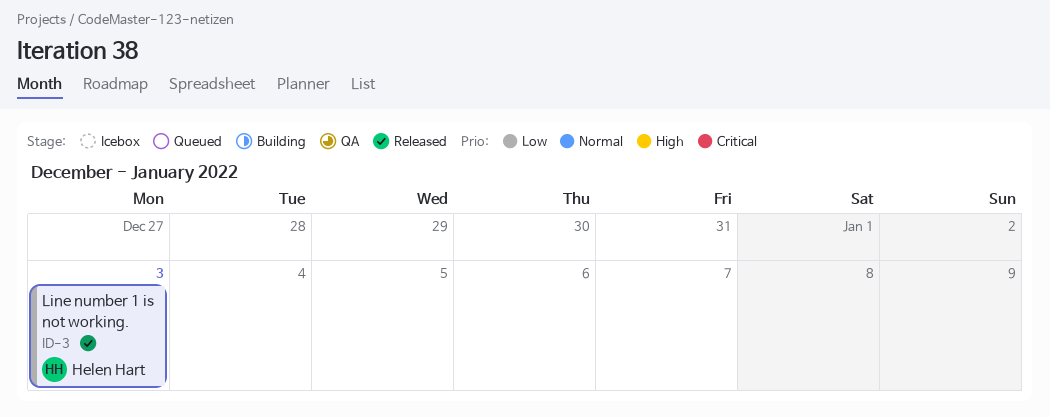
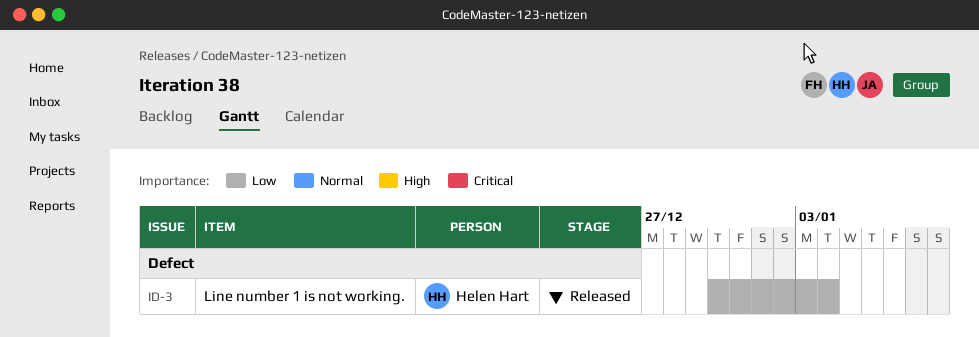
ID-3, due: Jan 3 -> Jan 4

